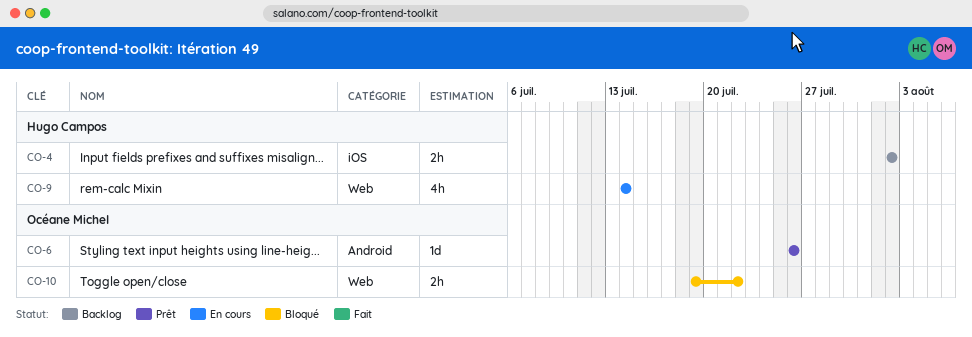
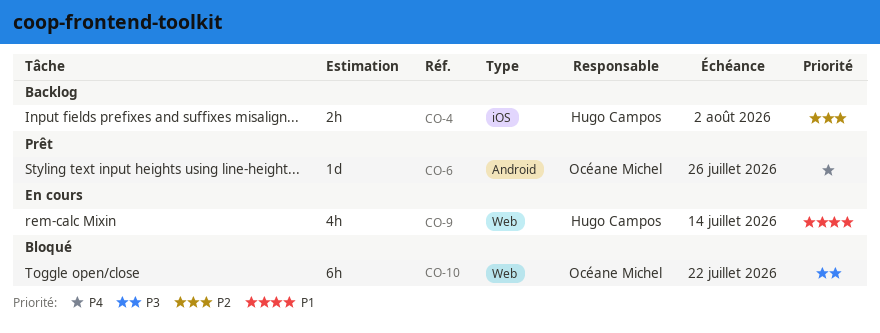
CO-10, estimate: 2h -> 6h

